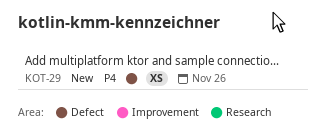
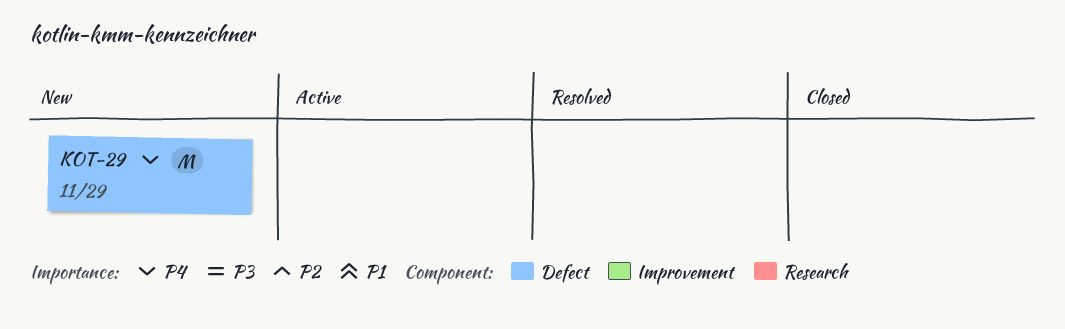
KOT-29, estimate: XS -> M
KOT-29, due: Nov 26 -> Nov 29

